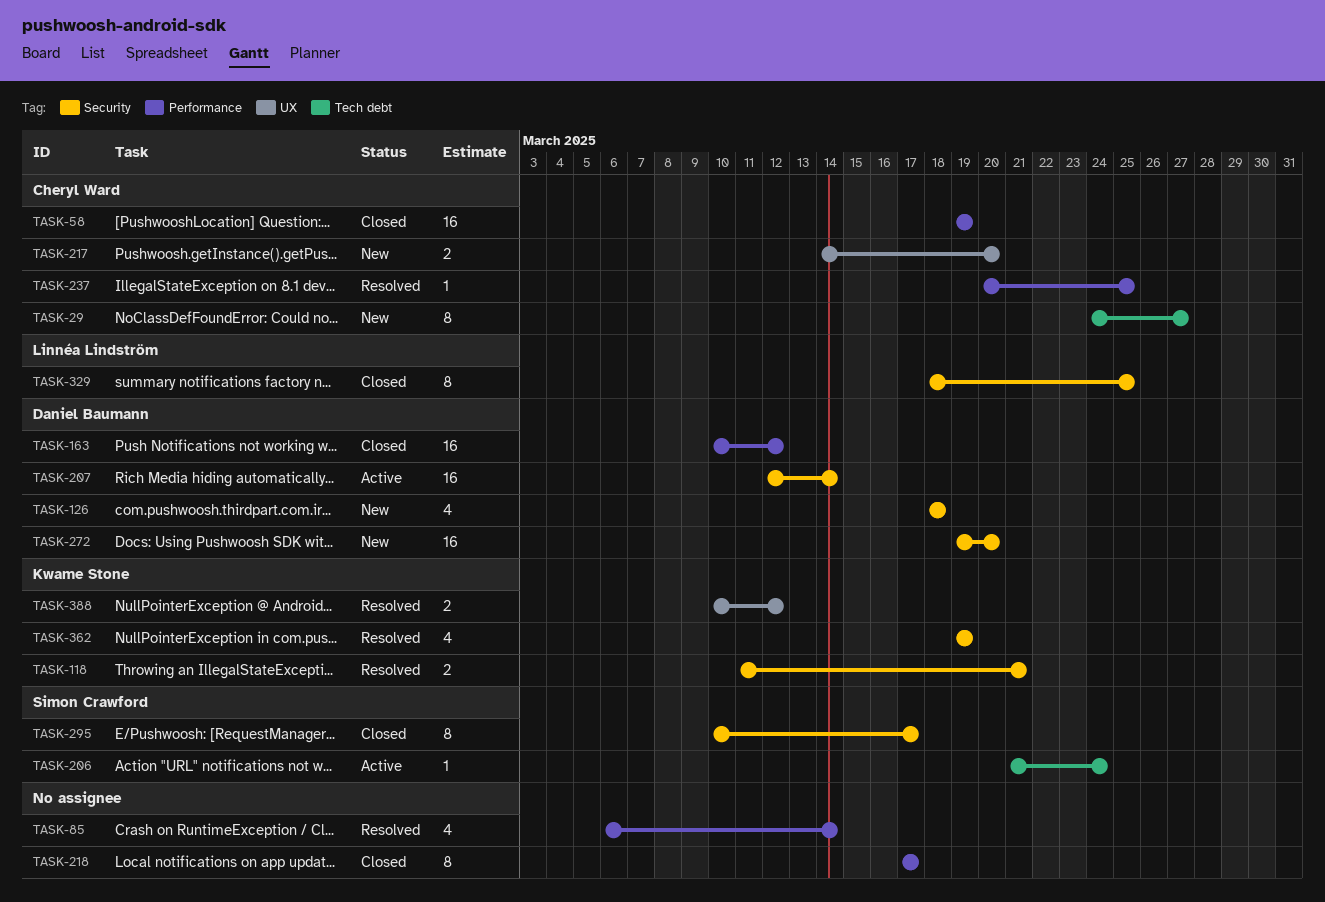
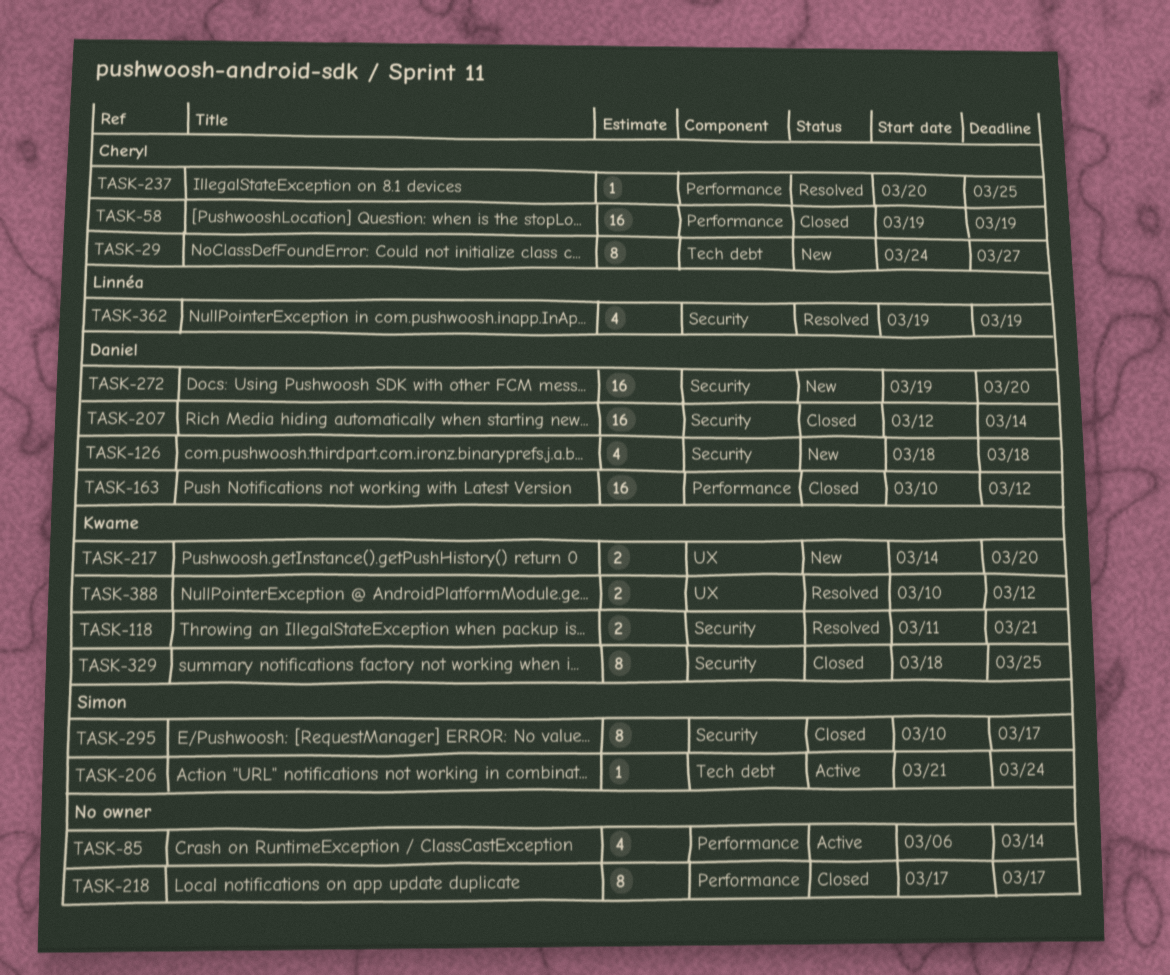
TASK-85, status: Resolved -> Active
TASK-207, status: Active -> Closed
TASK-217, owner: Cheryl Ward -> Kwame Stone
TASK-329, owner: Linnéa Lindström -> Kwame Stone
TASK-362, owner: Kwame Stone -> Linnéa Lindström

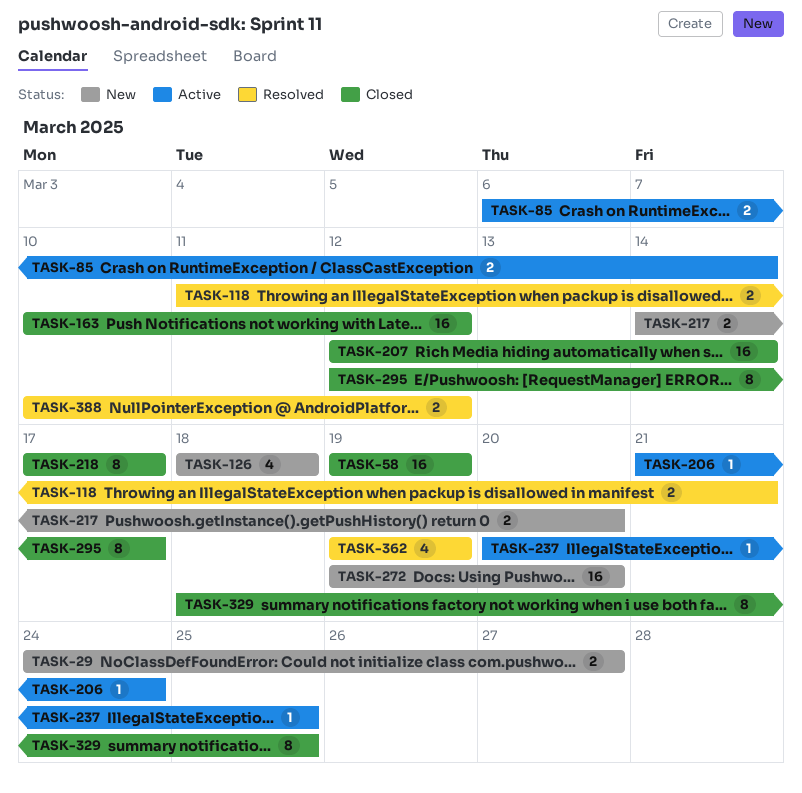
TASK-29, estimate: 8 -> 2
TASK-85, estimate: 4 -> 2
TASK-237, status: Resolved -> Active
TASK-295, start: Mar 10 -> Mar 12

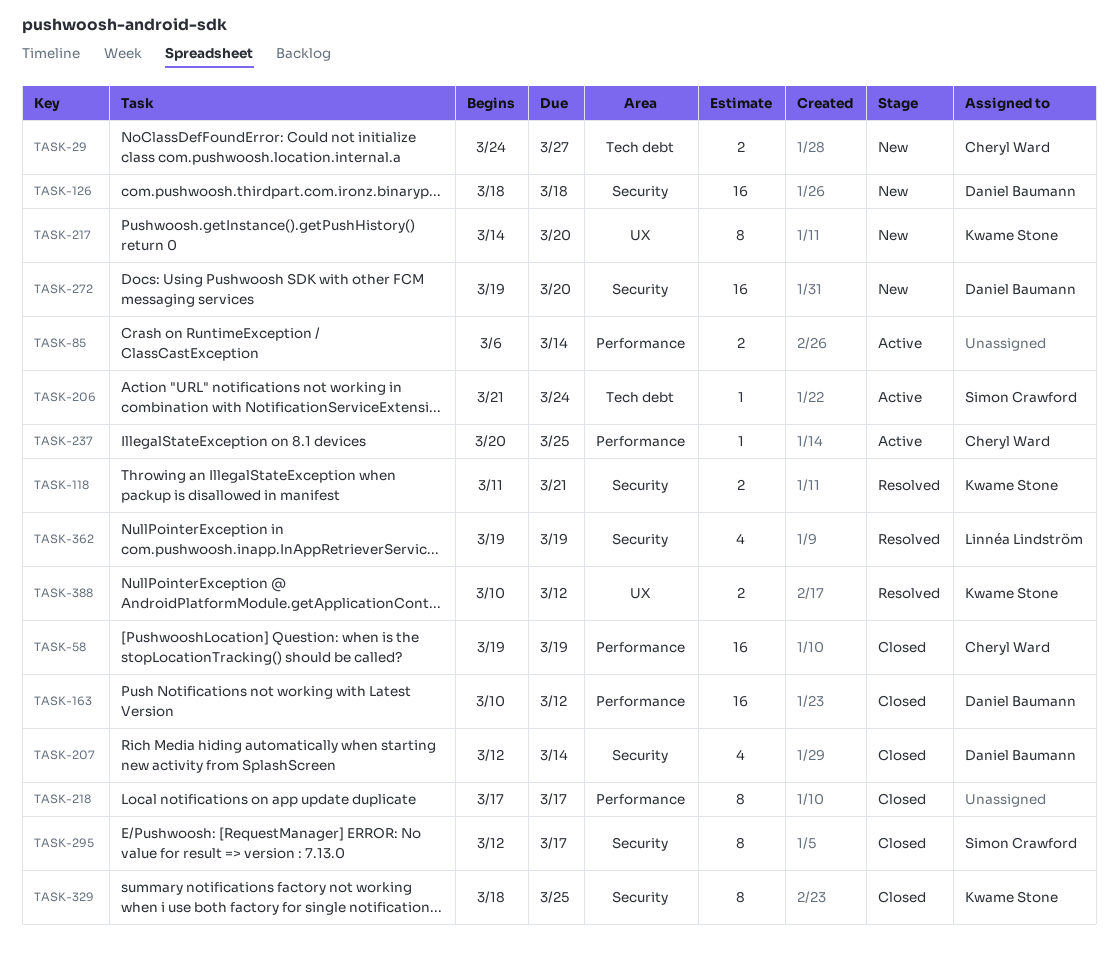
TASK-126, estimate: 4 -> 16
TASK-207, estimate: 16 -> 4
TASK-217, estimate: 2 -> 8

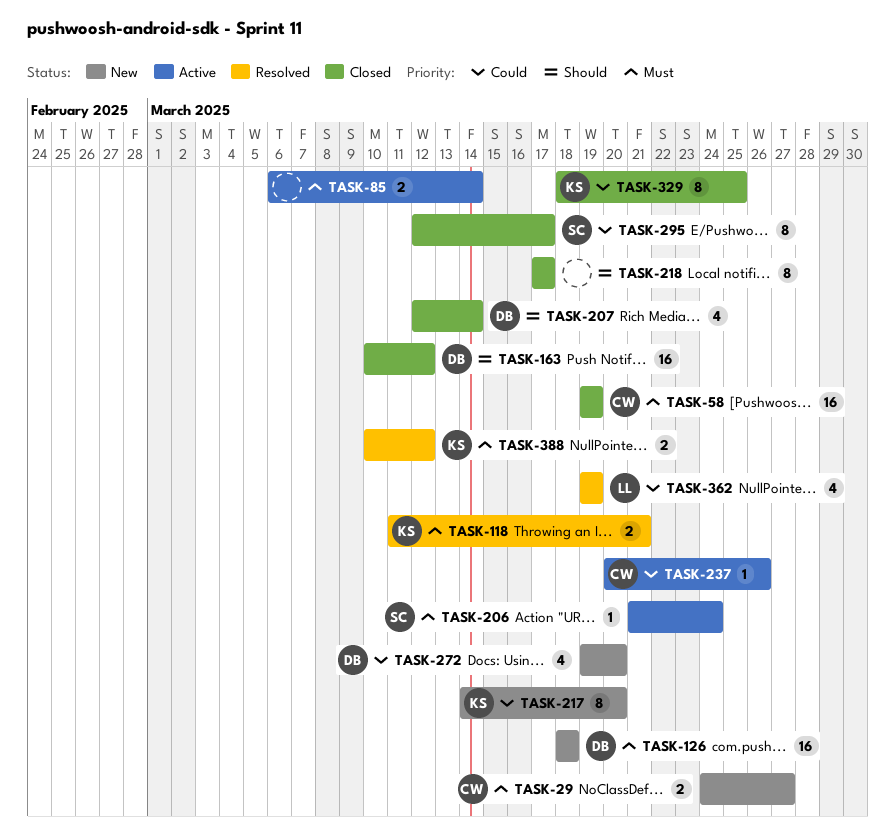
TASK-237, due: Mar 25 -> Mar 26
TASK-272, estimate: 16 -> 4

